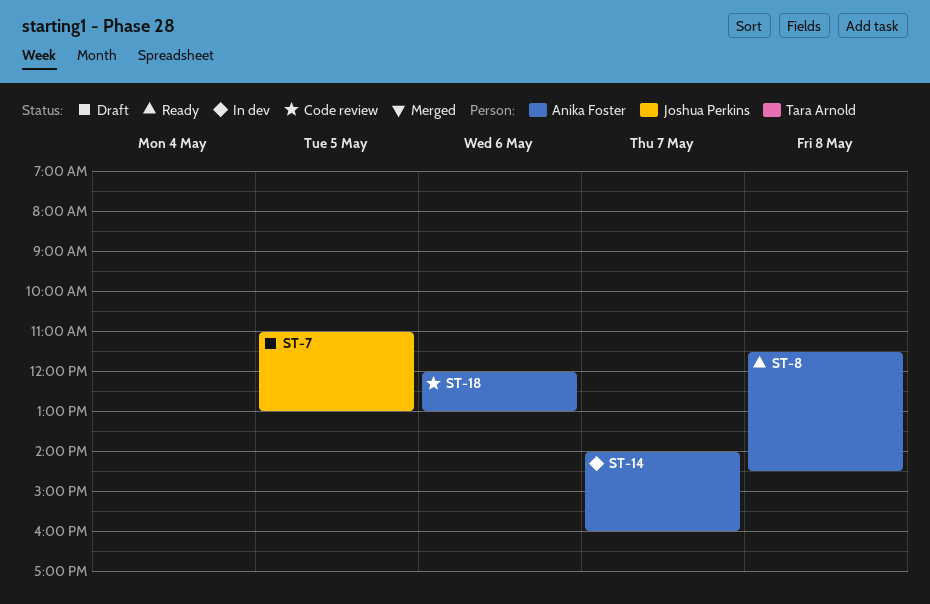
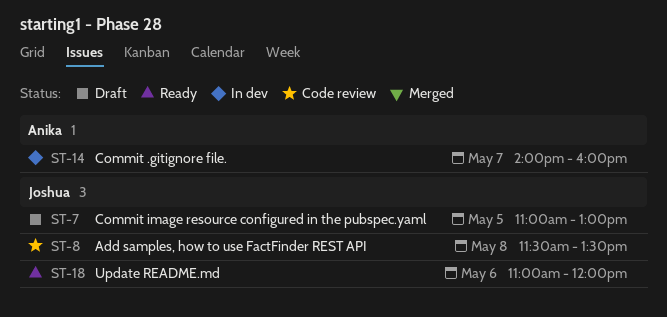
ST-8, status: Ready -> Code review
ST-8, owner: Anika Foster -> Joshua Perkins
ST-8, ends: 14:30 -> 13:30
ST-18, status: Code review -> Ready
ST-18, owner: Anika Foster -> Joshua Perkins
ST-18, begins: 12:00 -> 11:00
ST-18, ends: 13:00 -> 12:00

